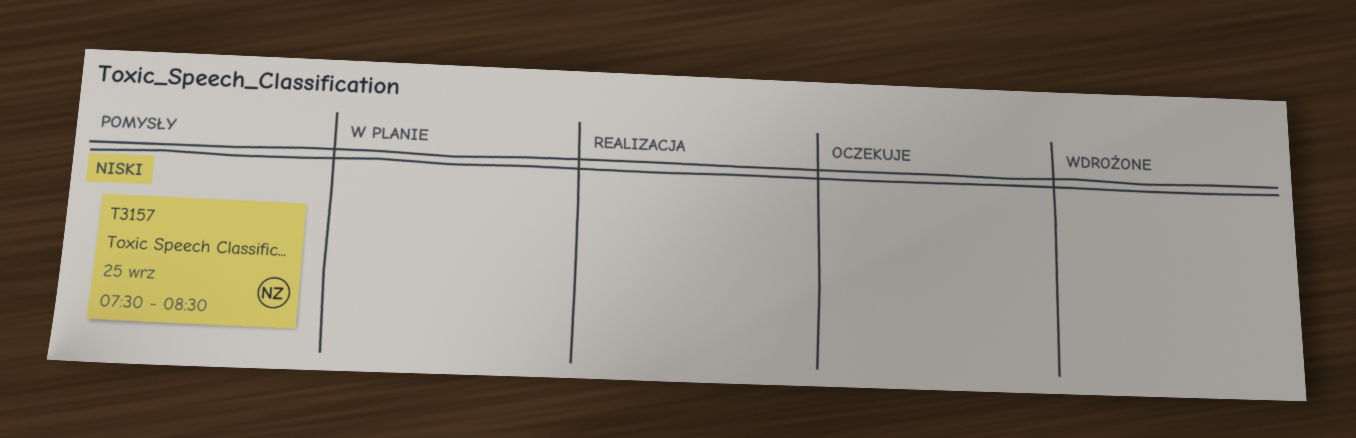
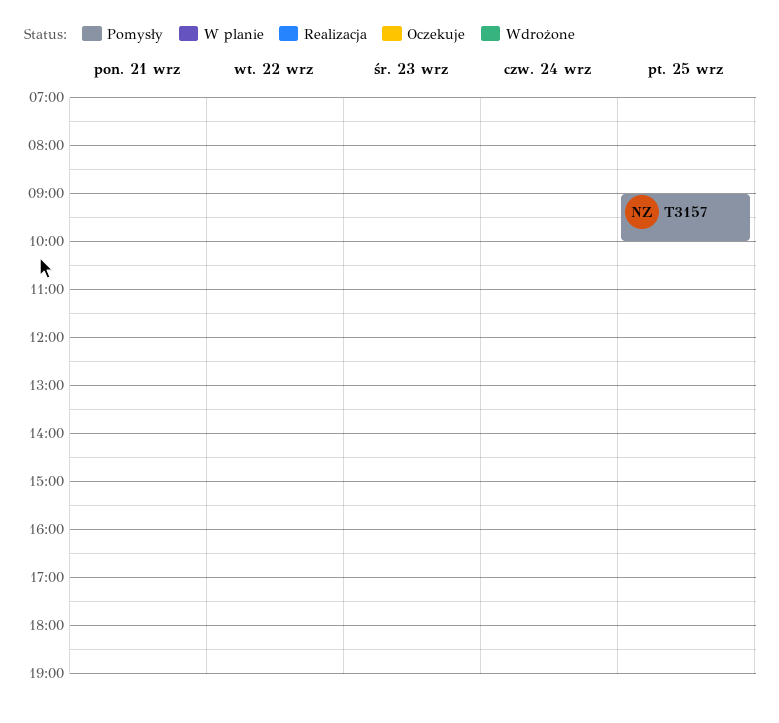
T3157, begins: 07:30 -> 09:00
T3157, ends: 08:30 -> 10:00

